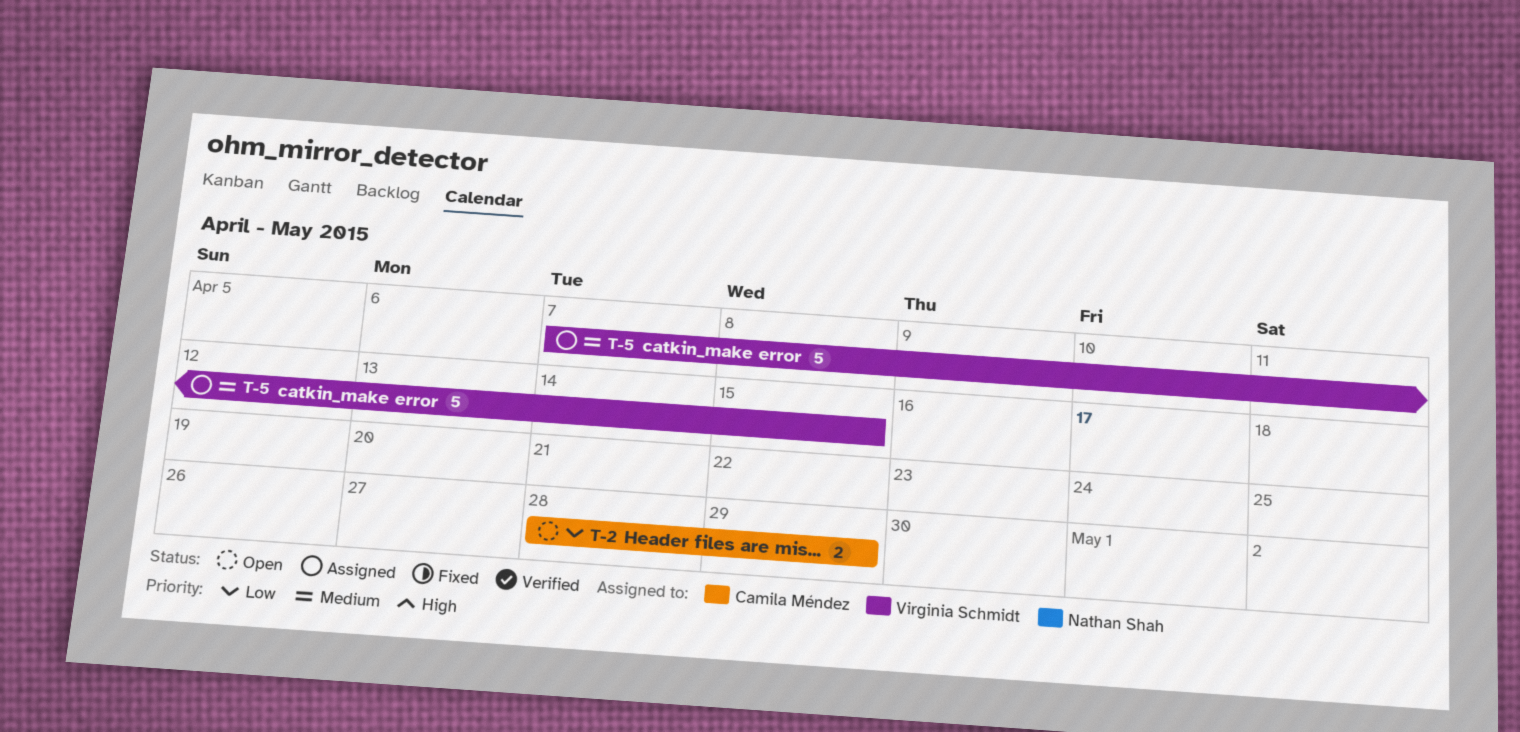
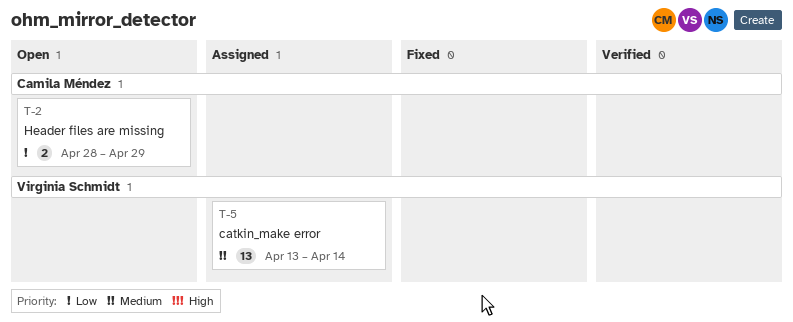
T-5, estimate: 5 -> 13
T-5, start: Apr 7 -> Apr 13
T-5, due: Apr 15 -> Apr 14

